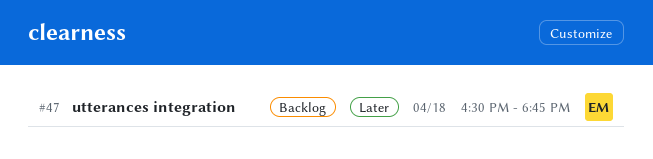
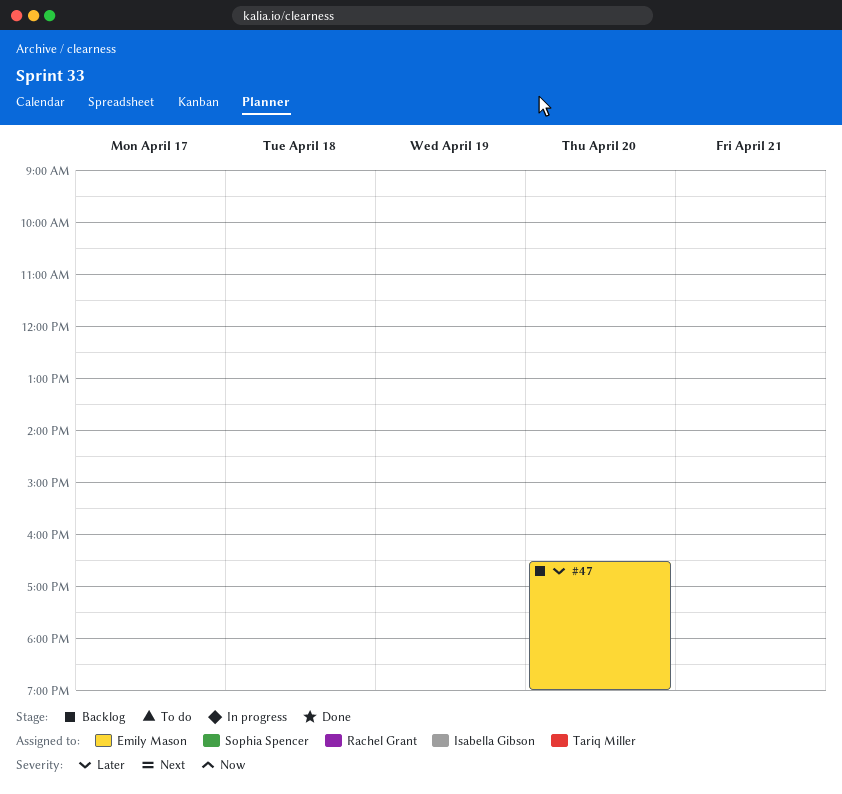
#47, day: Apr 18 -> Apr 20
#47, ends: 18:45 -> 19:00

